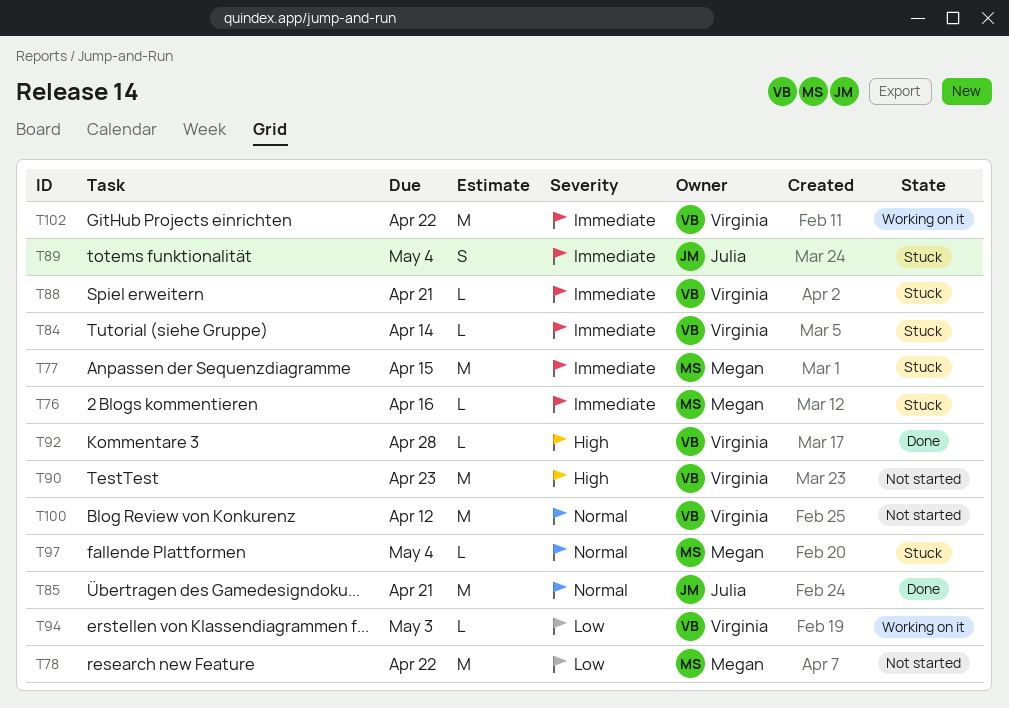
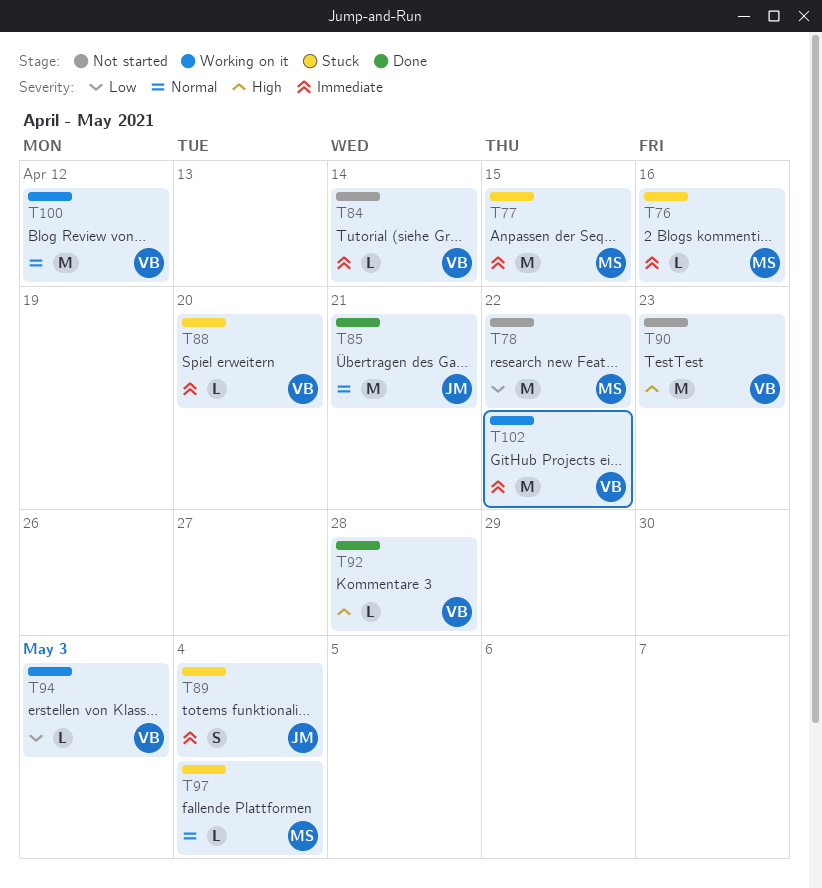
T84, status: Stuck -> Not started
T88, due: Apr 21 -> Apr 20
T100, status: Not started -> Working on it

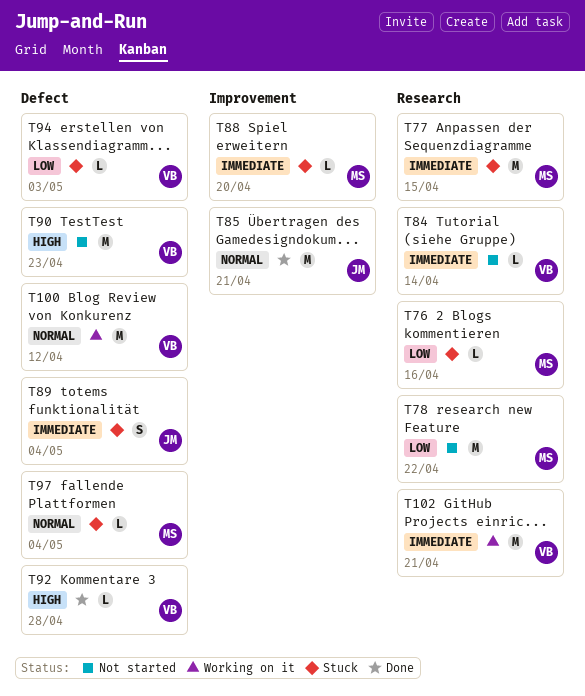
T76, priority: Immediate -> Low
T88, owner: VB -> MS
T94, status: Working on it -> Stuck
T102, due: Apr 22 -> Apr 21

